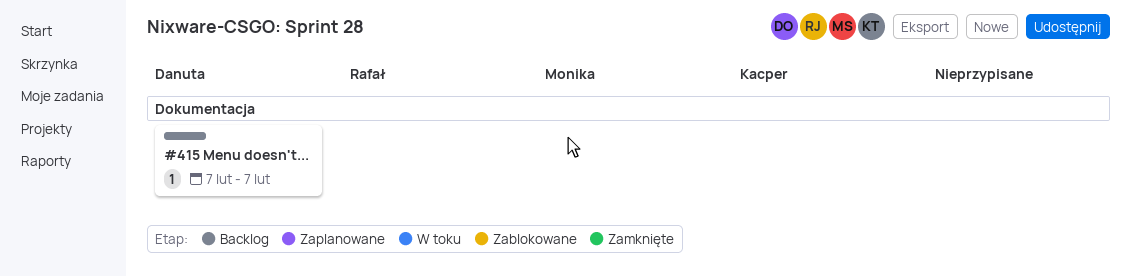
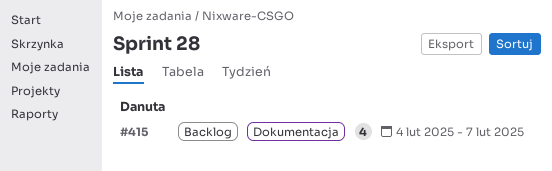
#415, estimate: 1 -> 4
#415, start: Feb 7 -> Feb 4

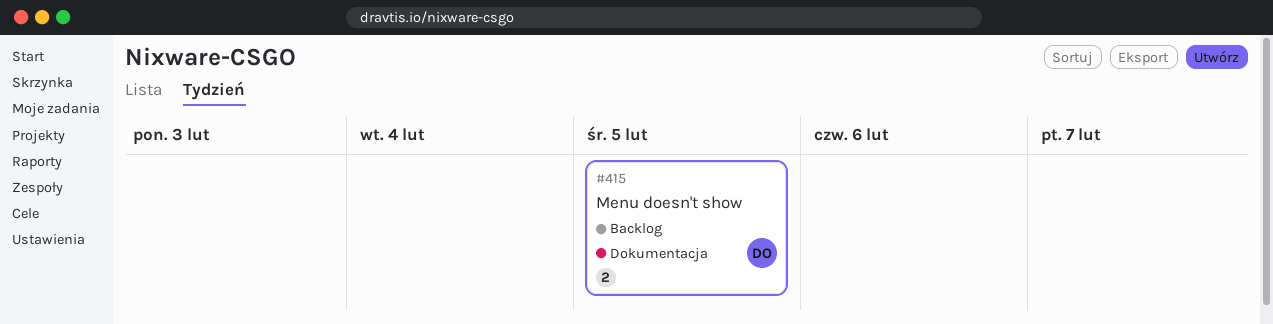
#415, estimate: 4 -> 2
#415, due: Feb 7 -> Feb 5

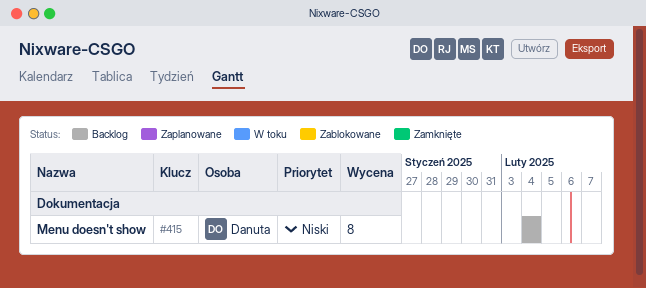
#415, estimate: 2 -> 8
#415, due: Feb 5 -> Feb 4

